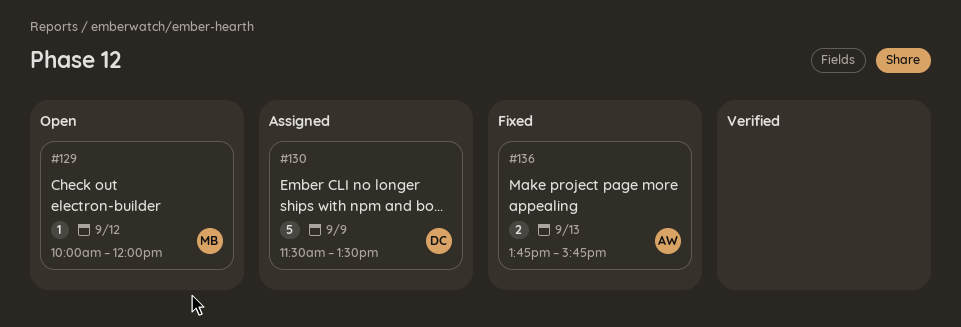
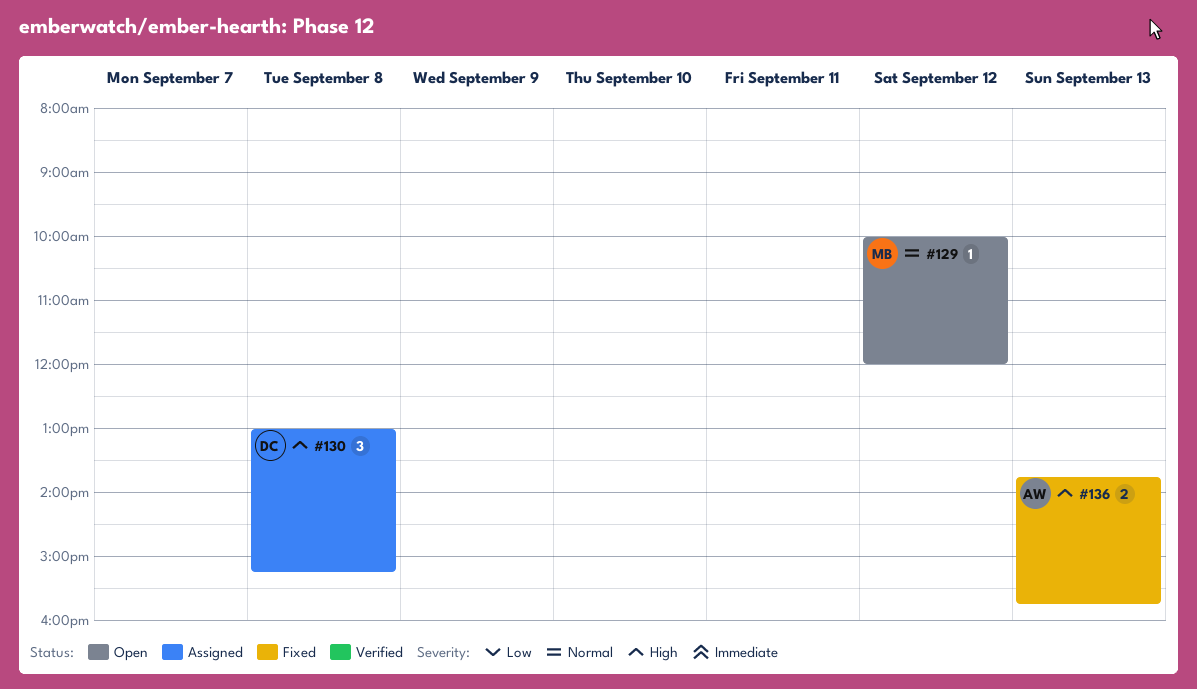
#130, estimate: 5 -> 3
#130, day: Sep 9 -> Sep 8
#130, begins: 11:30 -> 13:00
#130, ends: 13:30 -> 15:15

